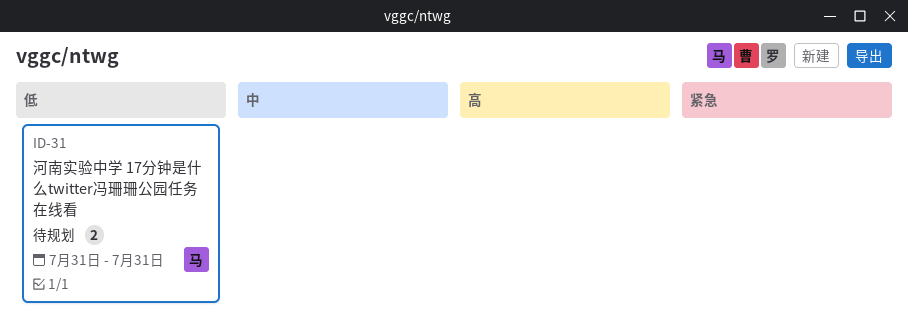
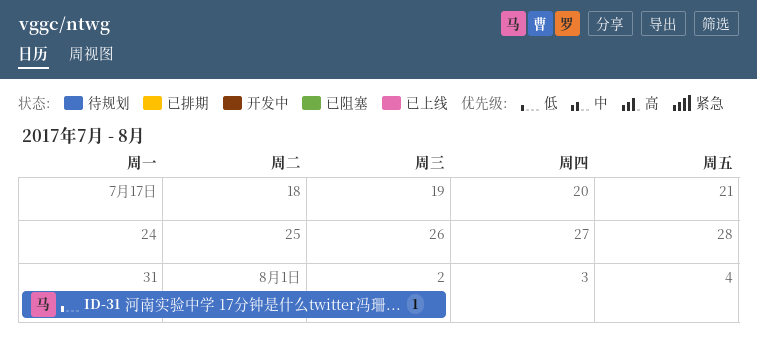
ID-31, estimate: 2 -> 1
ID-31, due: Jul 31 -> Aug 2

